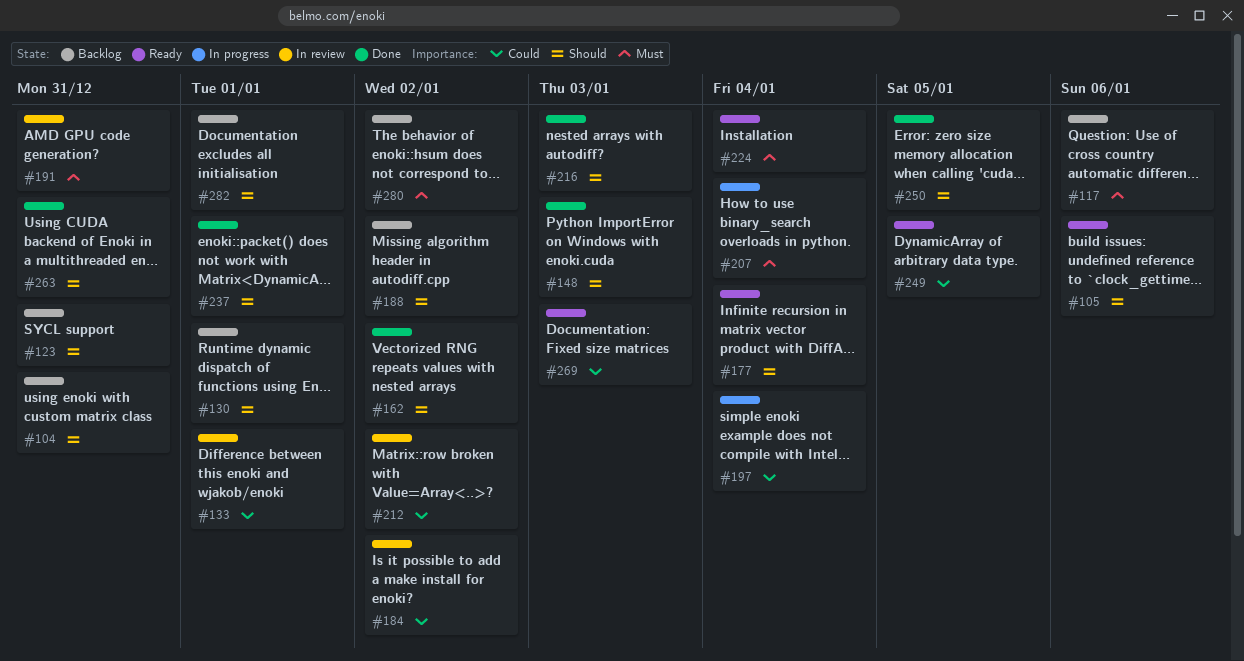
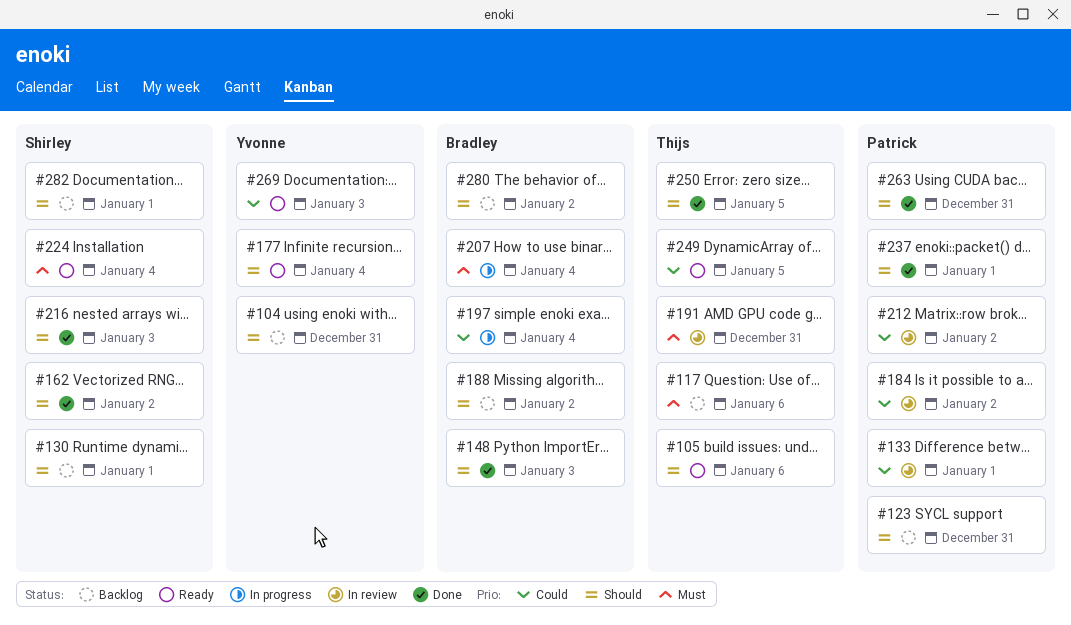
#280, priority: Must -> Should

